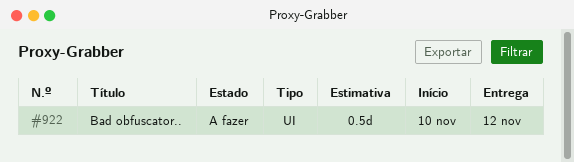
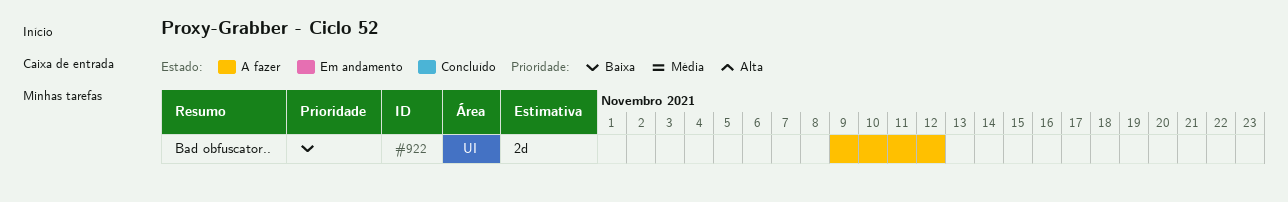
#922, estimate: 0.5d -> 2d
#922, start: Nov 10 -> Nov 9

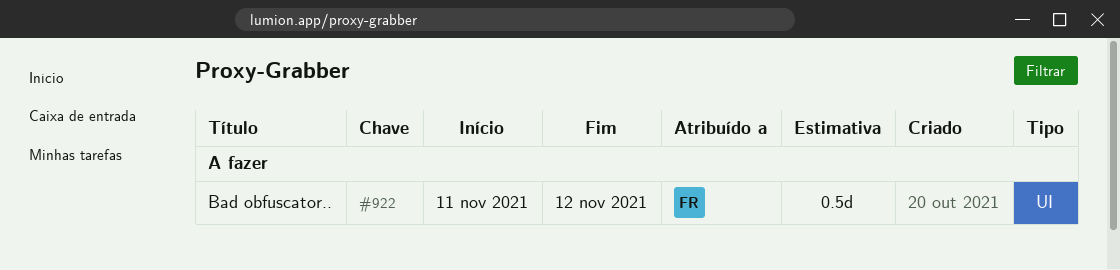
#922, estimate: 2d -> 0.5d
#922, start: Nov 9 -> Nov 11

